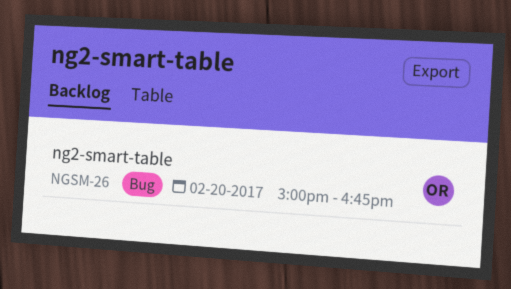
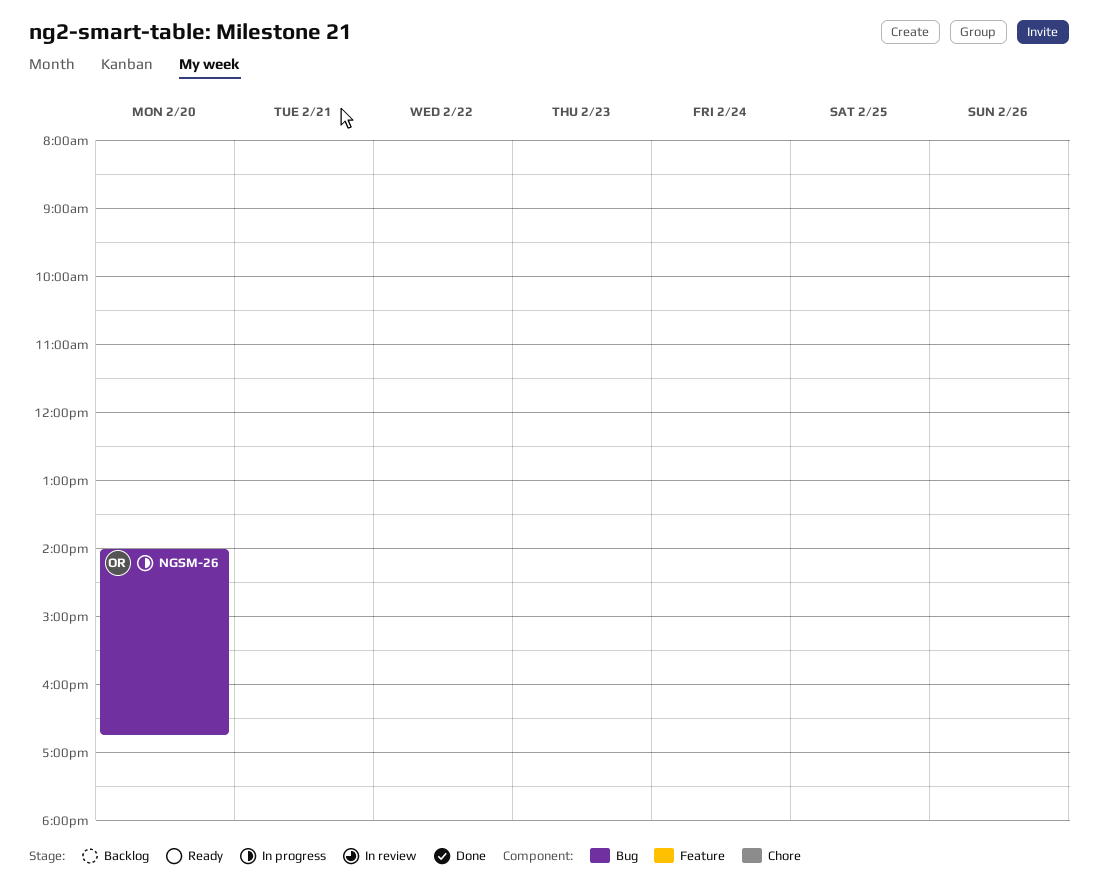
NGSM-26, begins: 15:00 -> 14:00

